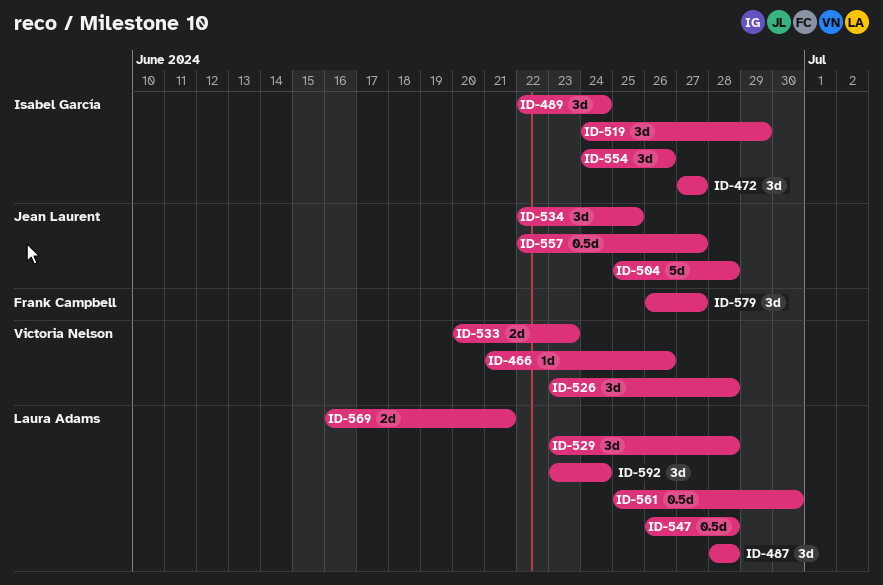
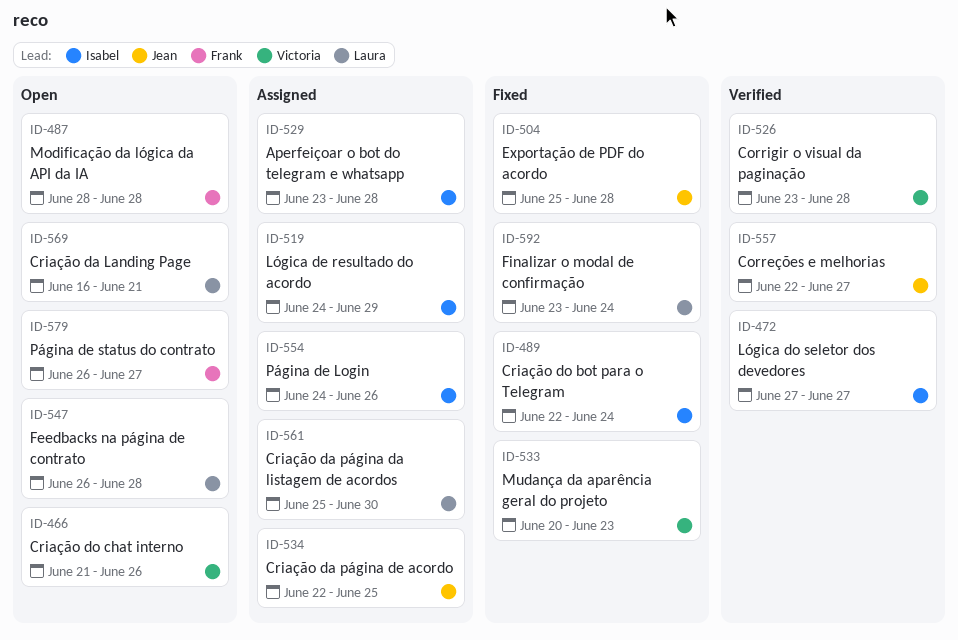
ID-487, owner: Laura Adams -> Frank Campbell
ID-529, owner: Laura Adams -> Isabel García

